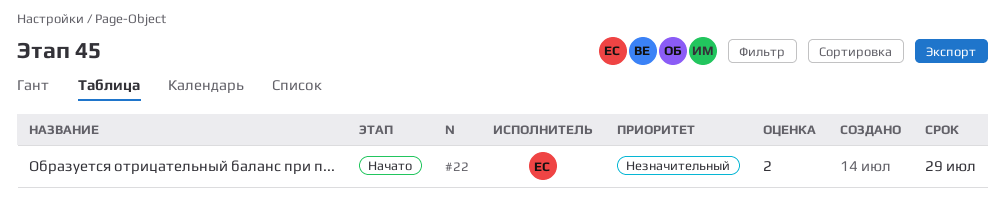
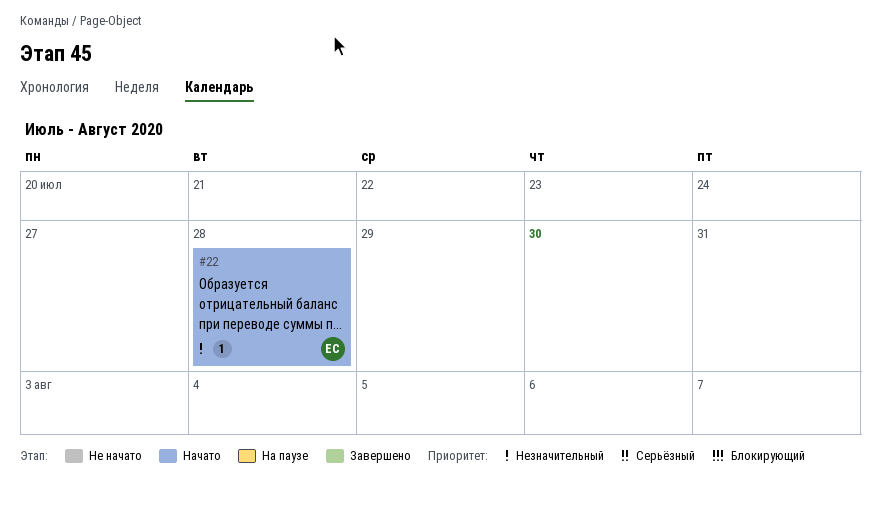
#22, estimate: 2 -> 1
#22, due: Jul 29 -> Jul 28

